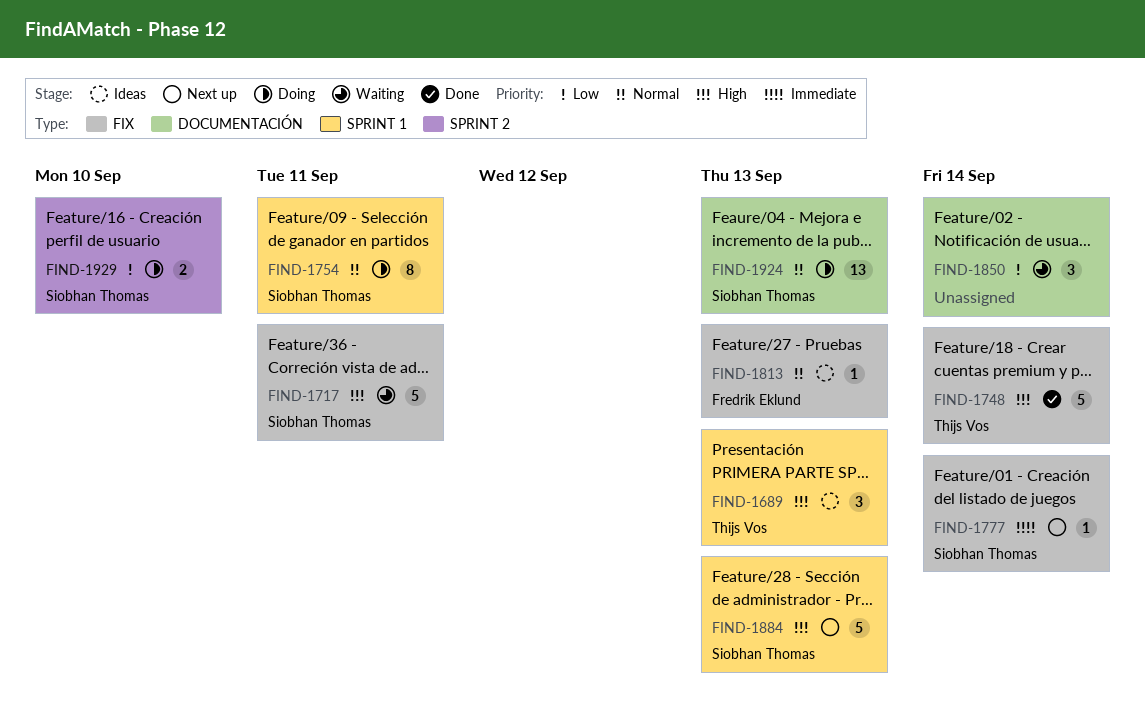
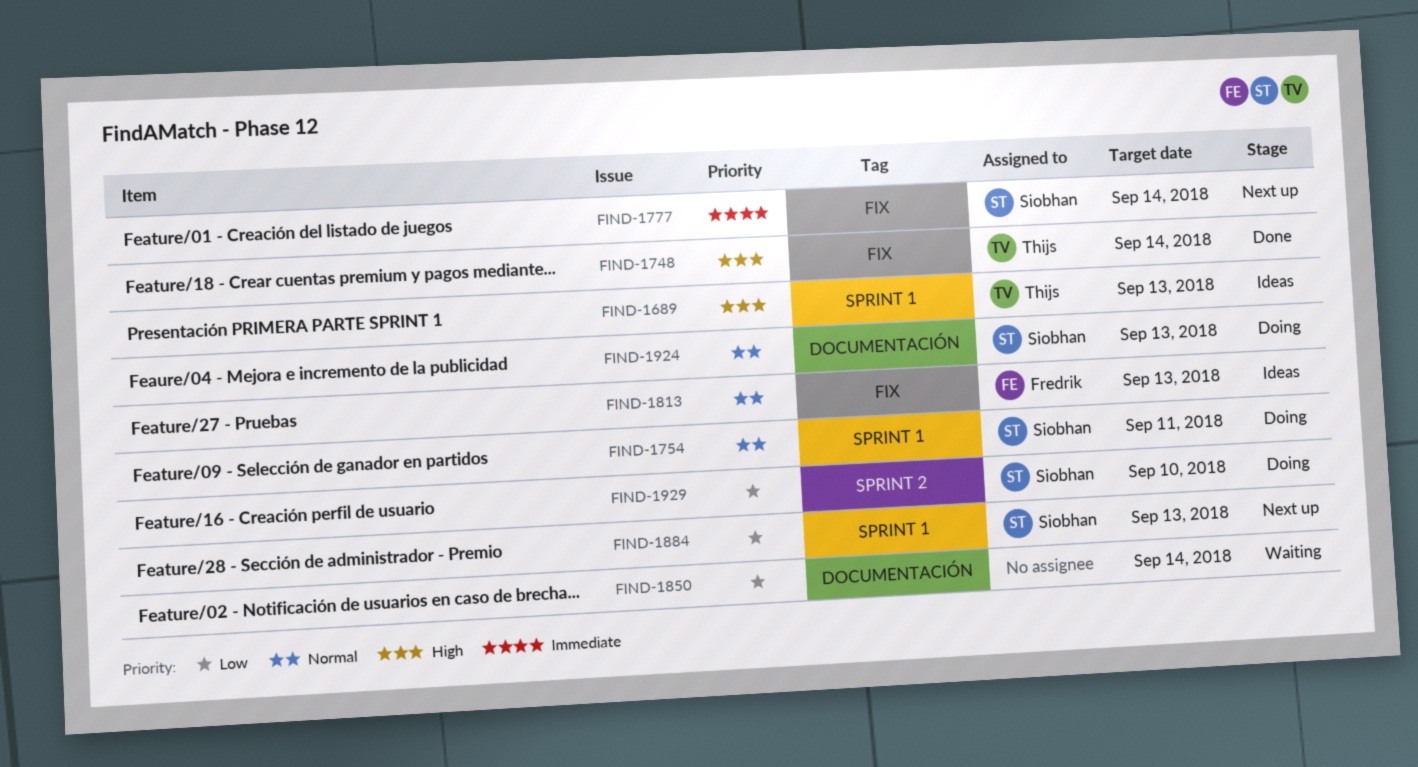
FIND-1717: present -> none
FIND-1884, priority: High -> Low

